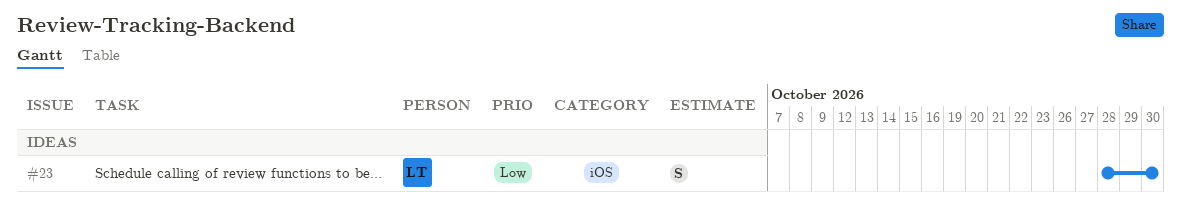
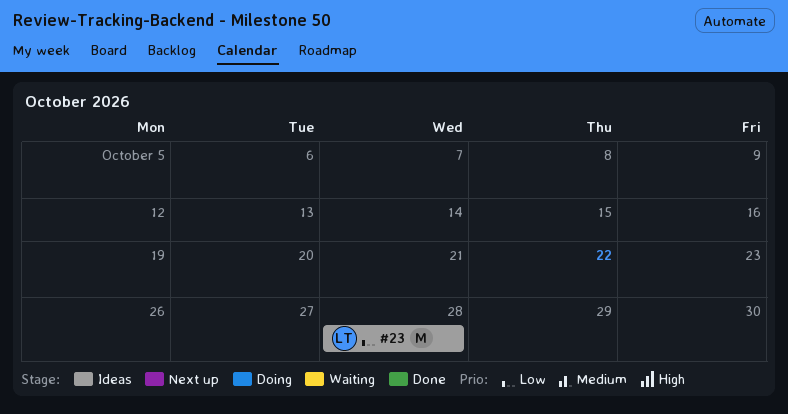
#23, estimate: S -> M
#23, due: Oct 30 -> Oct 28

